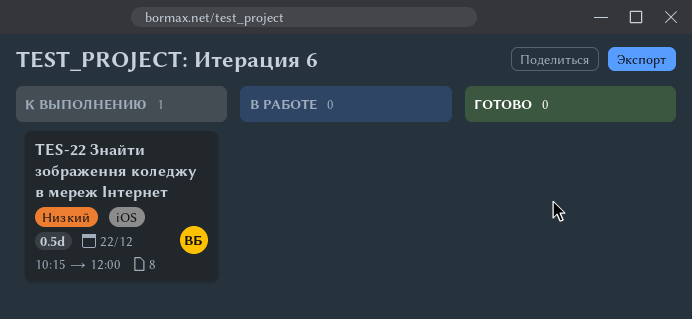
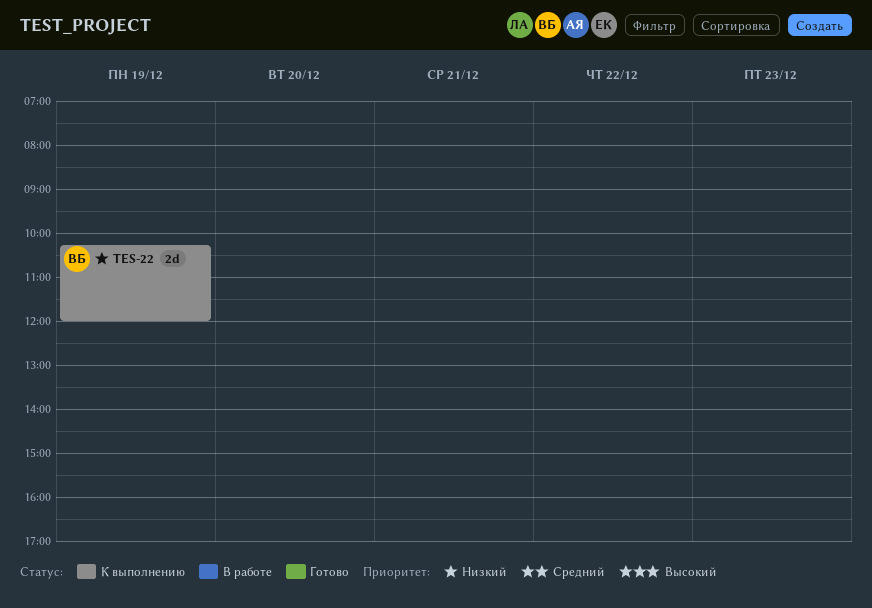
TES-22, estimate: 0.5d -> 2d
TES-22, day: Dec 22 -> Dec 19

